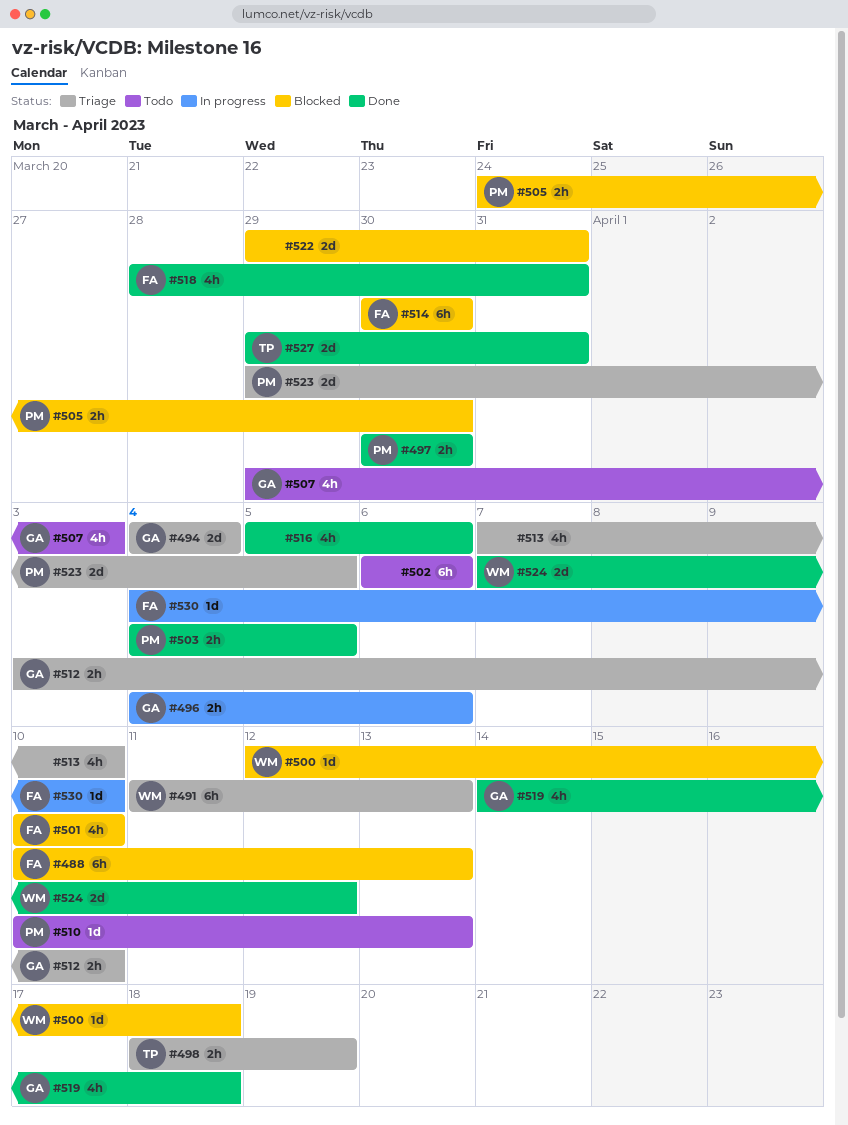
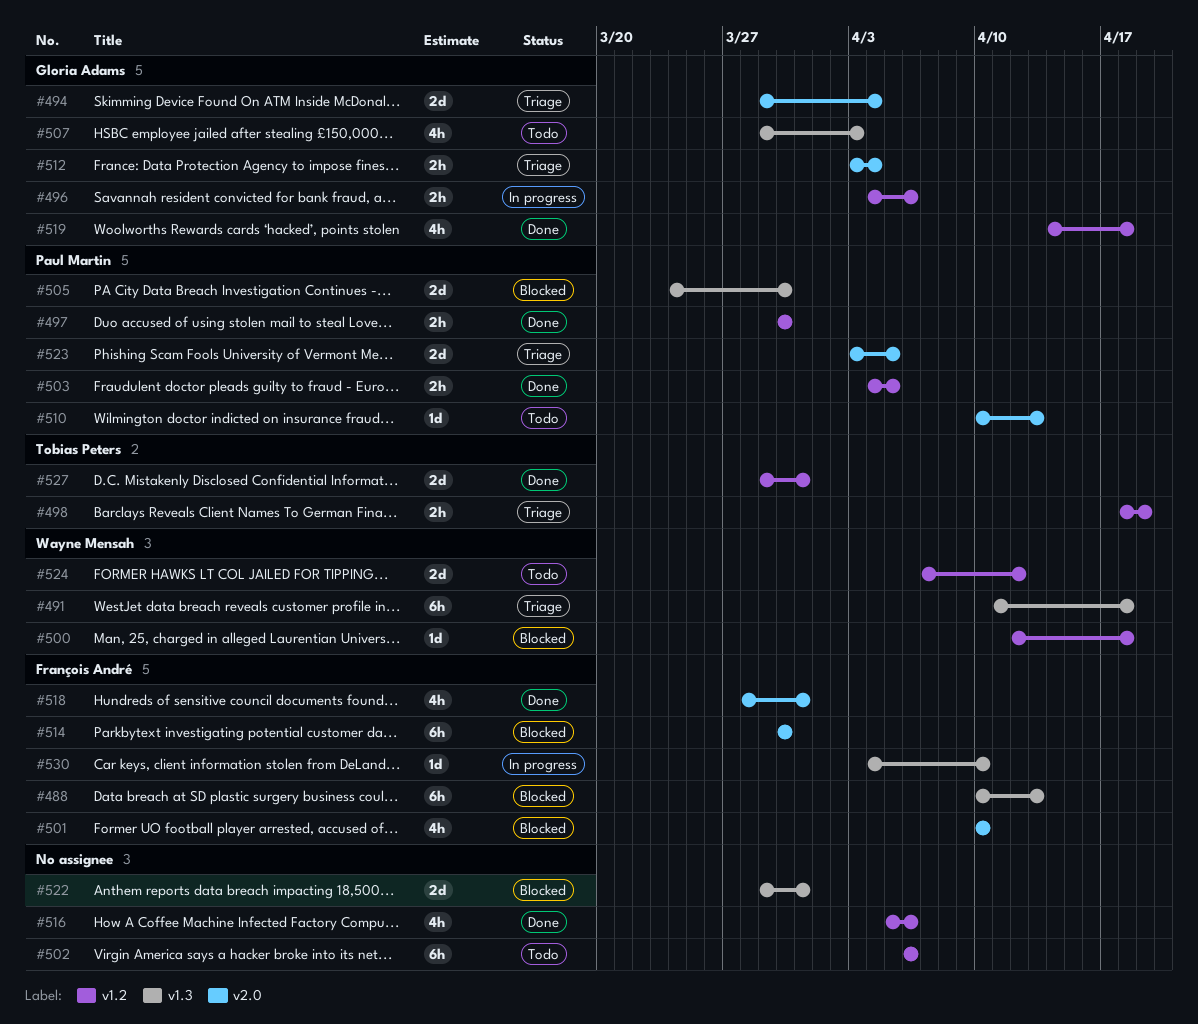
#491, due: Apr 13 -> Apr 18
#494, start: Apr 4 -> Mar 29
#505, estimate: 2h -> 2d
#512, due: Apr 10 -> Apr 4
#513: present -> none
#523, start: Mar 29 -> Apr 3
#524, status: Done -> Todo

